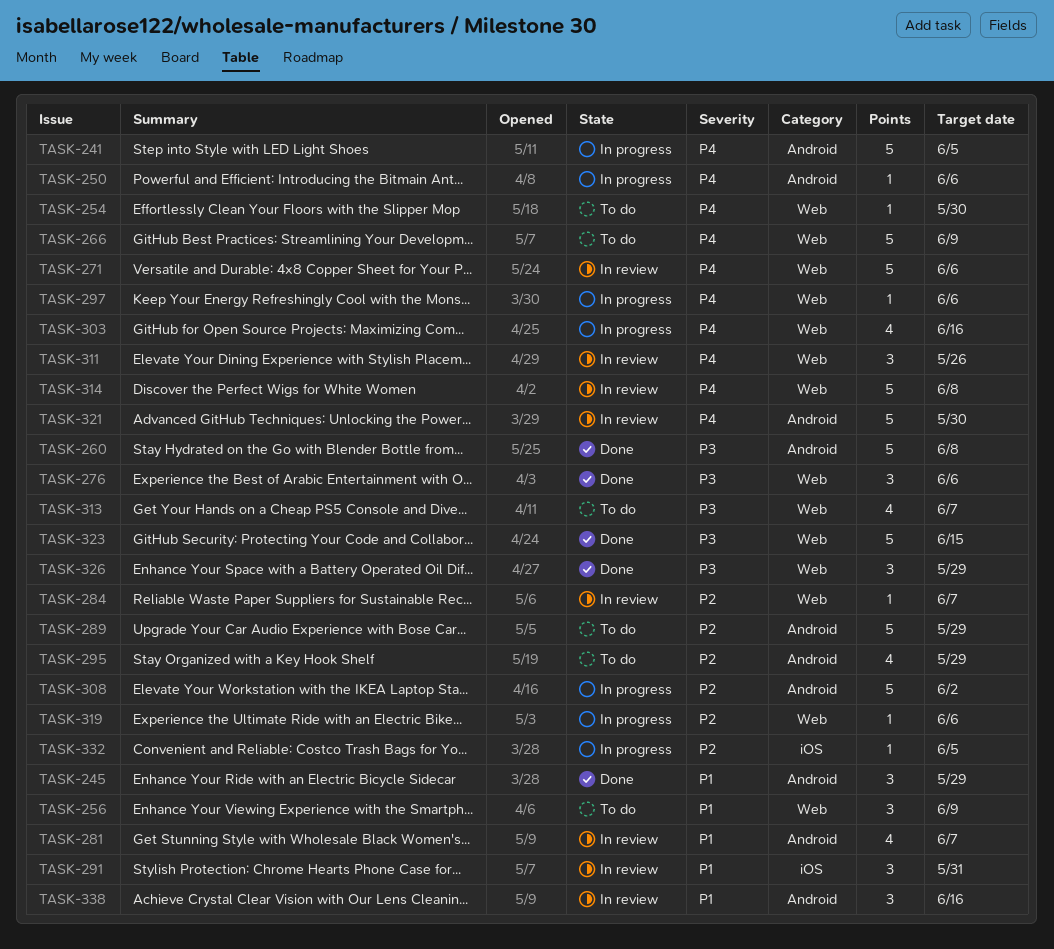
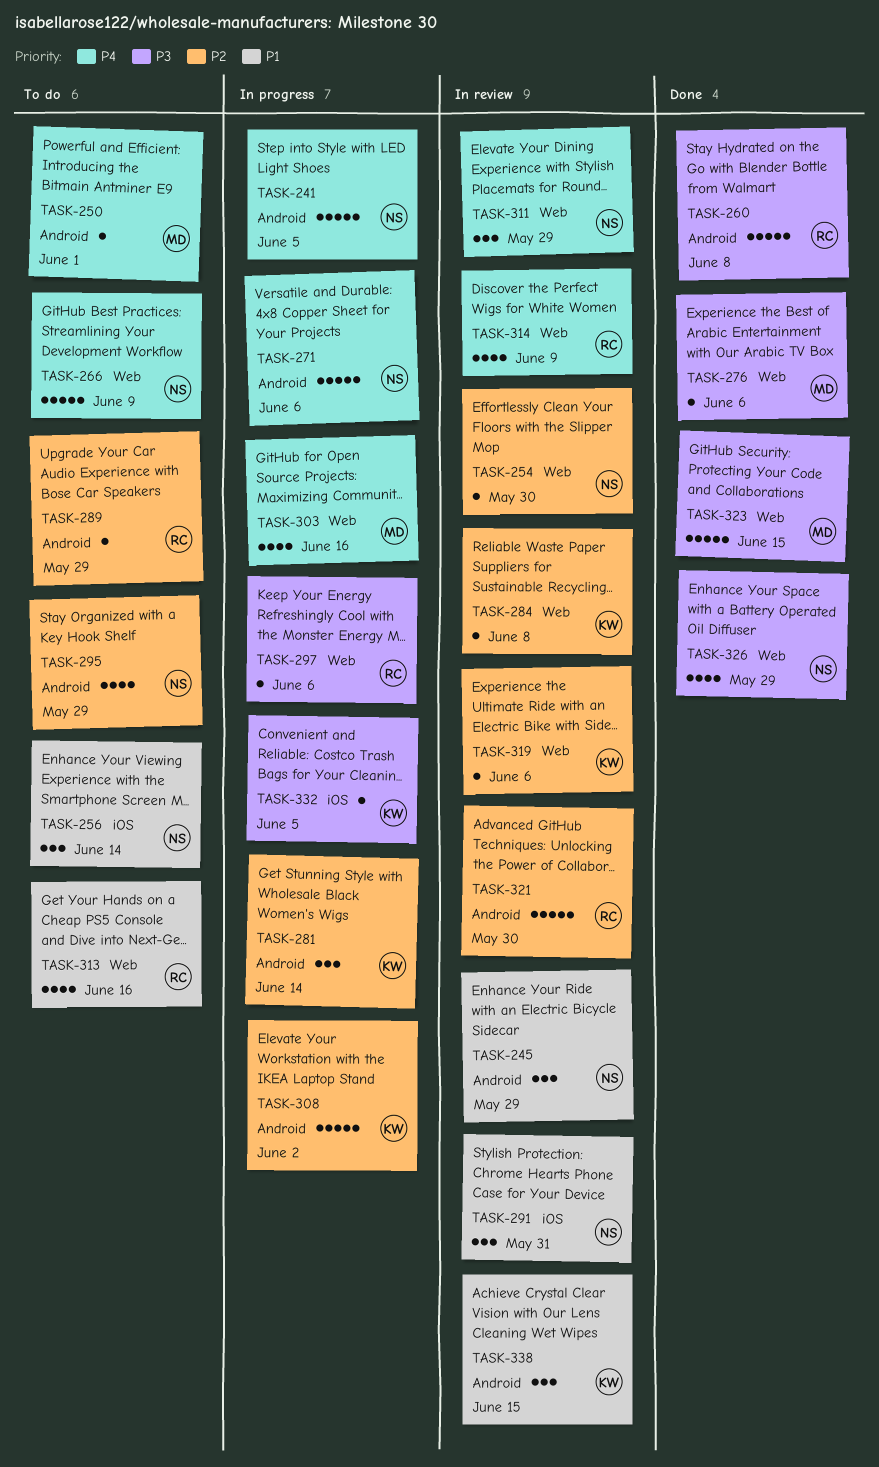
TASK-245, status: Done -> In review
TASK-250, status: In progress -> To do
TASK-250, due: Jun 6 -> Jun 1
TASK-254, status: To do -> In review
TASK-254, priority: P4 -> P2
TASK-256, label: Web -> iOS
TASK-256, due: Jun 9 -> Jun 14
TASK-271, status: In review -> In progress
TASK-271, label: Web -> Android
TASK-276, estimate: 3 -> 1
TASK-281, status: In review -> In progress
TASK-281, priority: P1 -> P2
TASK-281, estimate: 4 -> 3
TASK-281, due: Jun 7 -> Jun 14
TASK-284, due: Jun 7 -> Jun 8
TASK-289, estimate: 5 -> 1
TASK-297, priority: P4 -> P3
TASK-311, due: May 26 -> May 29
TASK-313, priority: P3 -> P1
TASK-313, due: Jun 7 -> Jun 16
TASK-314, estimate: 5 -> 4
TASK-314, due: Jun 8 -> Jun 9
TASK-319, status: In progress -> In review
TASK-321, priority: P4 -> P2
TASK-326, estimate: 3 -> 4
TASK-332, priority: P2 -> P3
TASK-338, due: Jun 16 -> Jun 15

